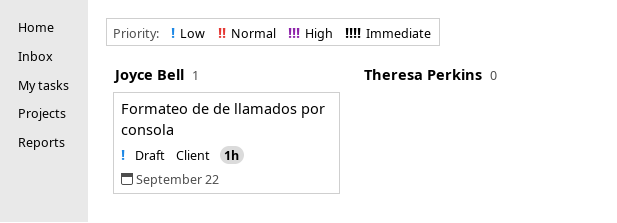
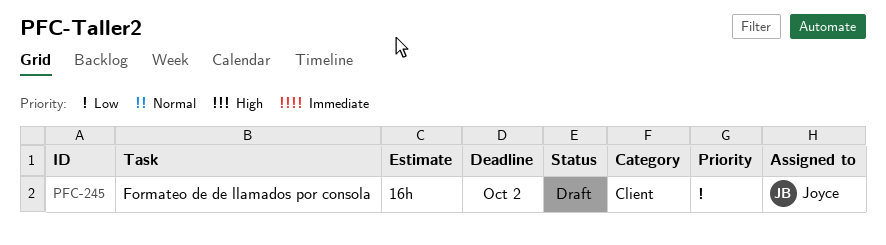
Formateo de de llamados por consola, estimate: 1h -> 16h
Formateo de de llamados por consola, due: Sep 22 -> Oct 2

